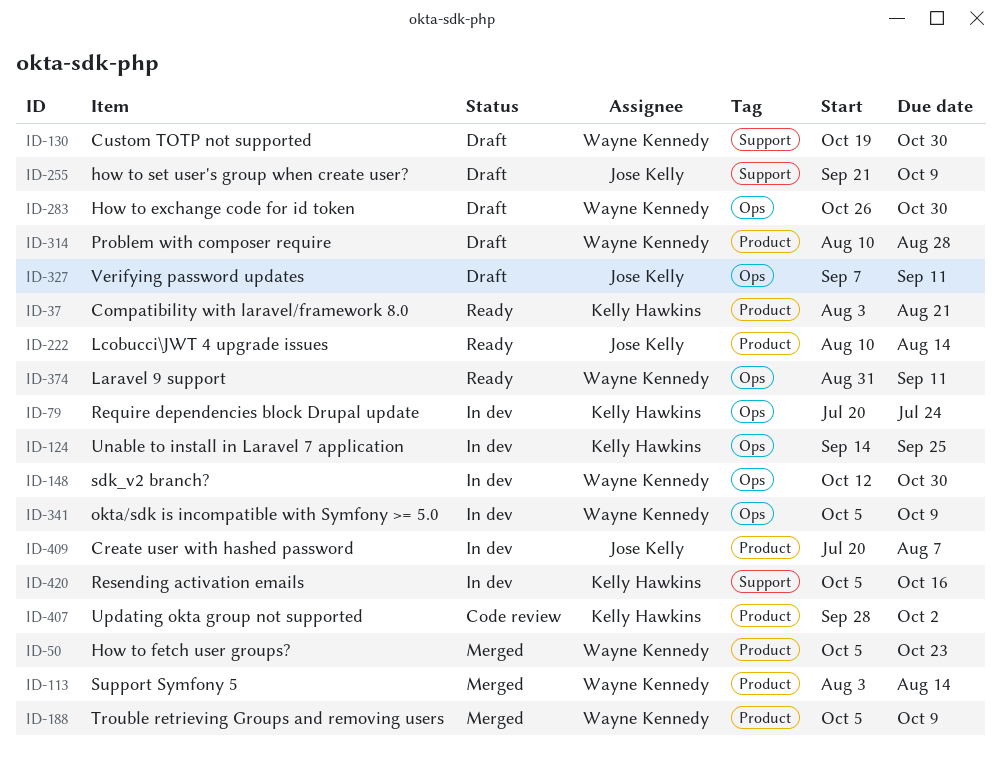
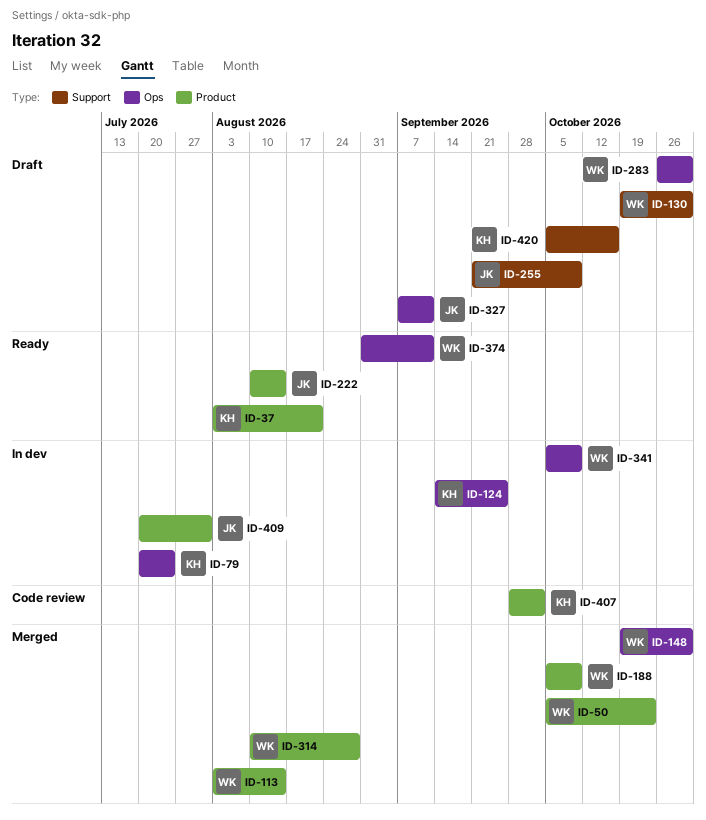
ID-148, status: In dev -> Merged
ID-148, start: Oct 12 -> Oct 19
ID-314, status: Draft -> Merged
ID-409, due: Aug 7 -> Jul 31
ID-420, status: In dev -> Draft

